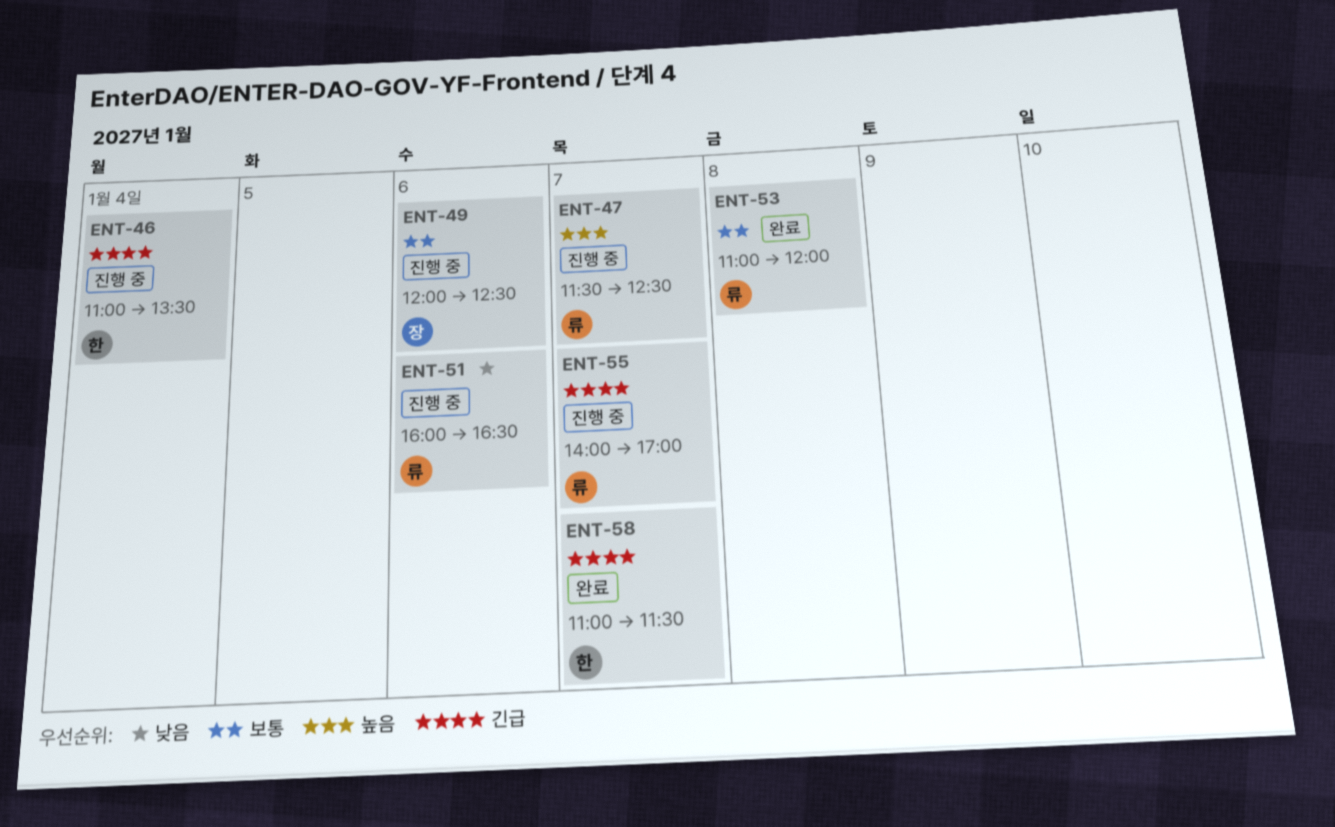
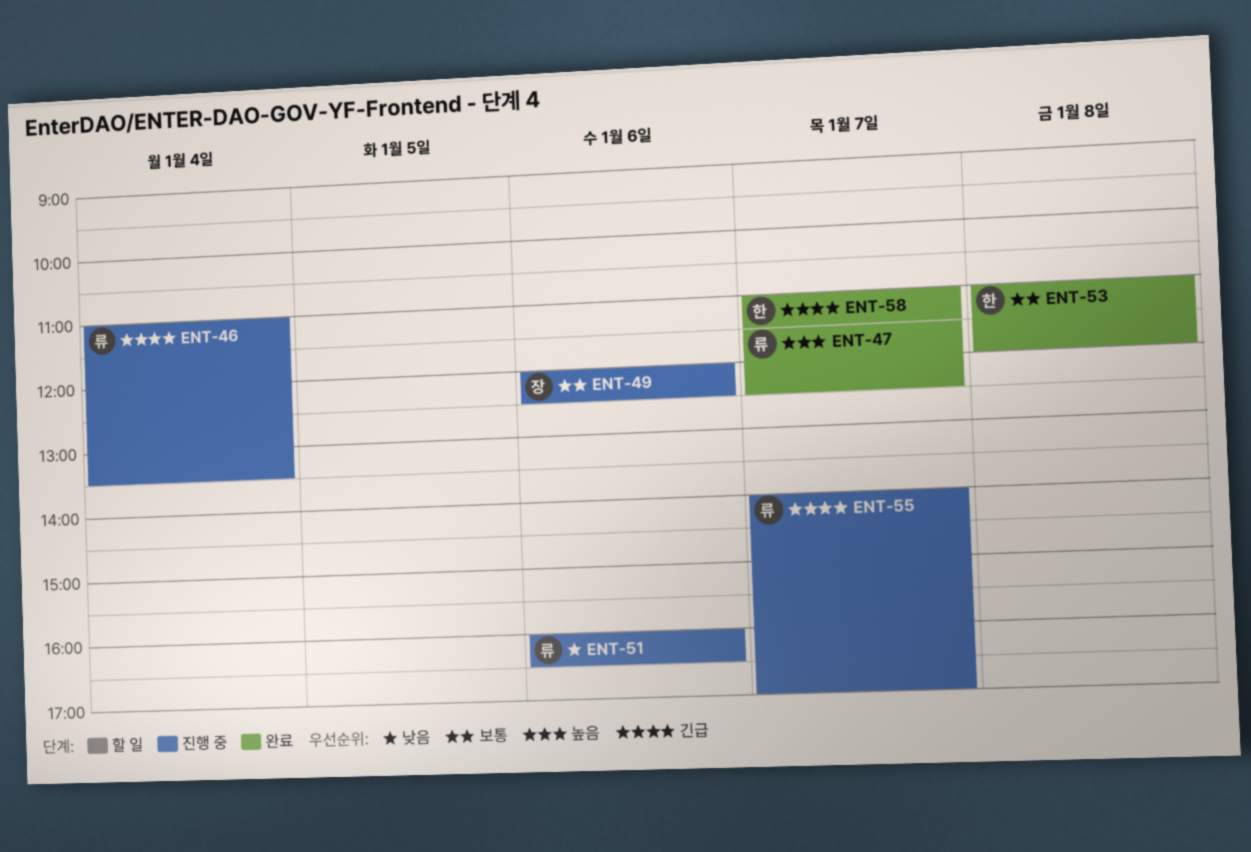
ENT-46, owner: 한 -> 류
ENT-47, status: 진행 중 -> 완료
ENT-53, owner: 류 -> 한

